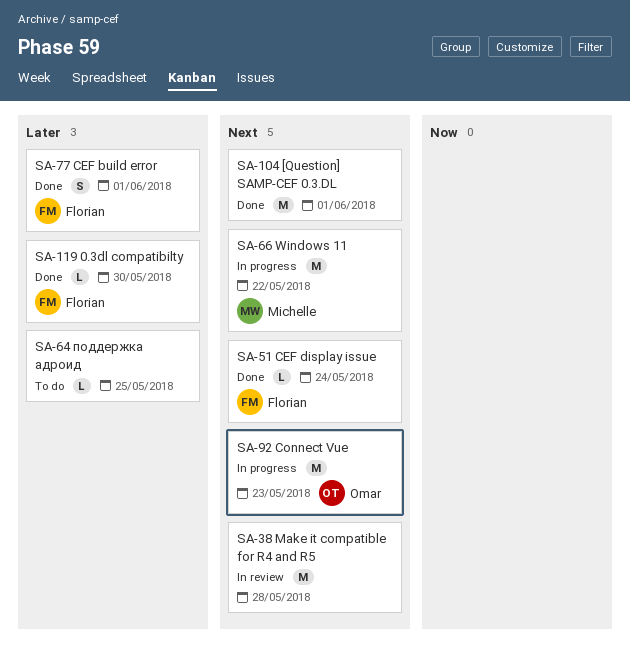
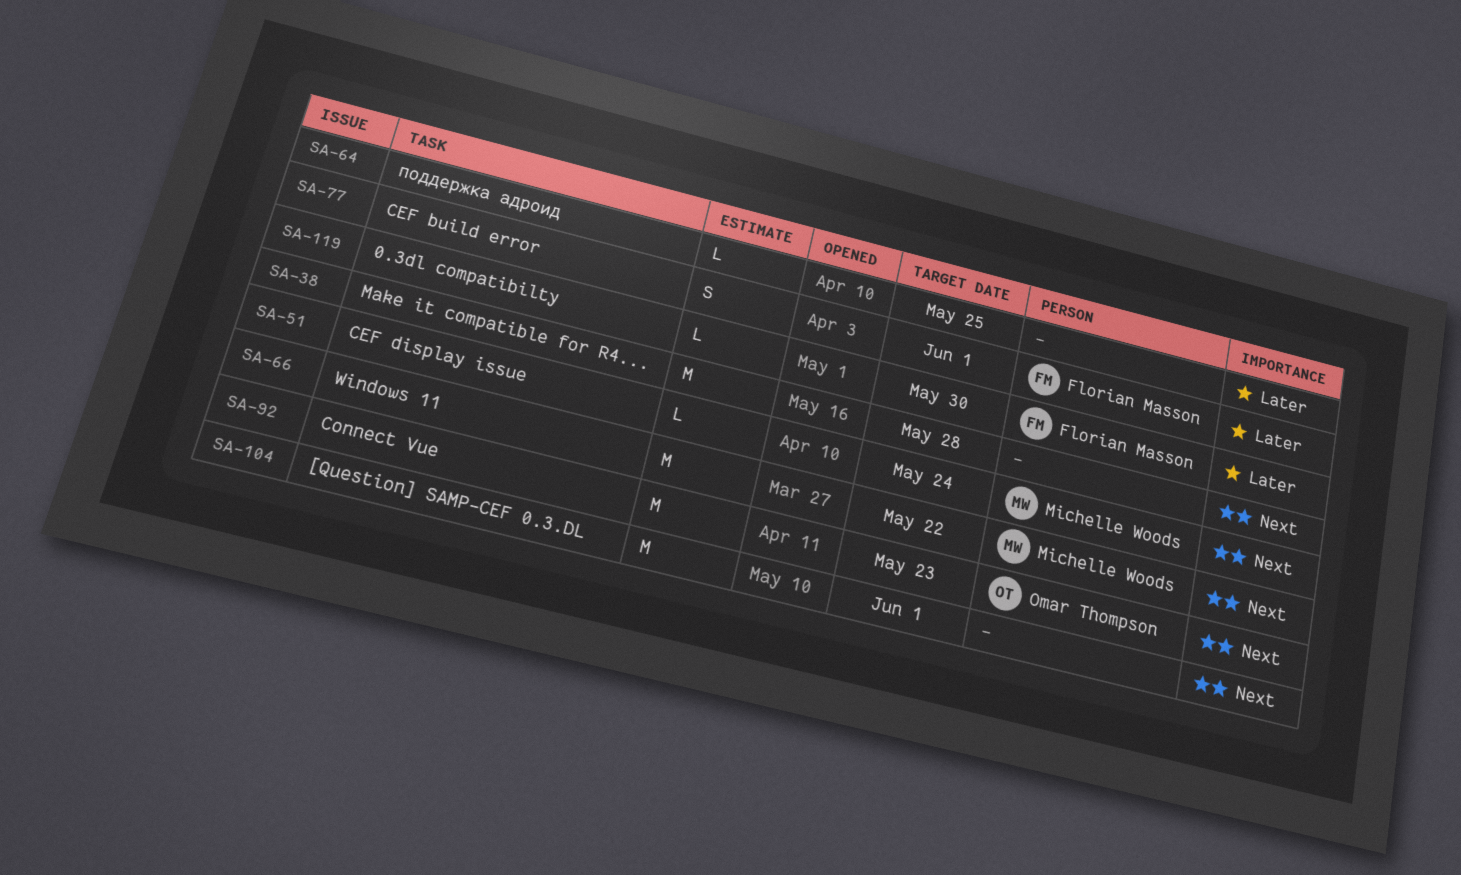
SA-51, owner: Florian Masson -> Michelle Woods

